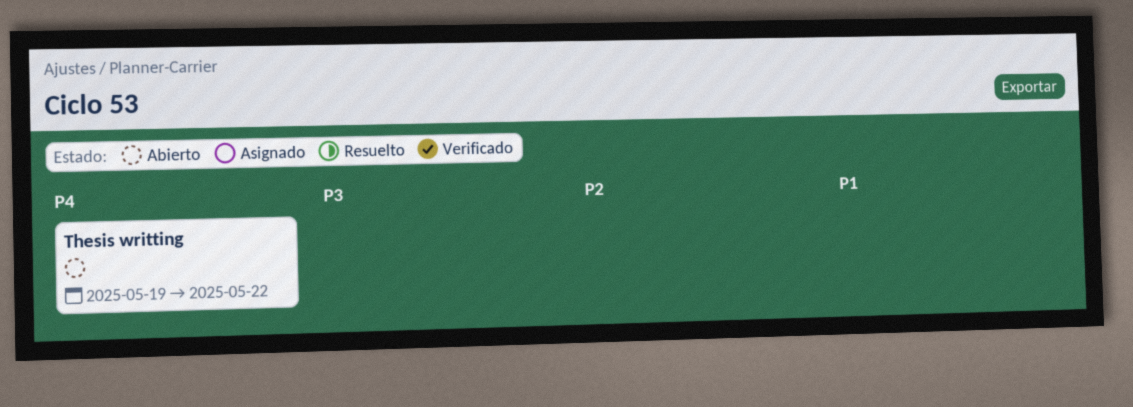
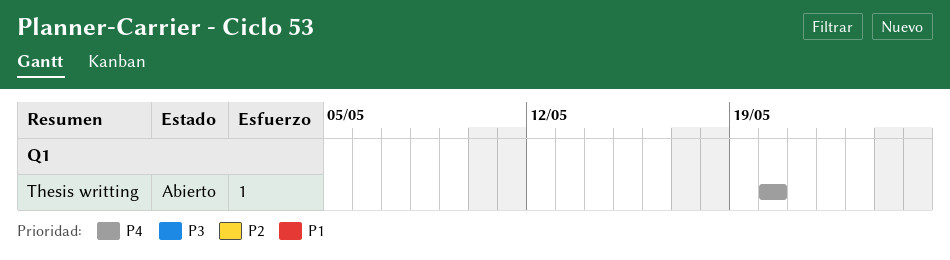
Thesis writting, start: May 19 -> May 20
Thesis writting, due: May 22 -> May 20

